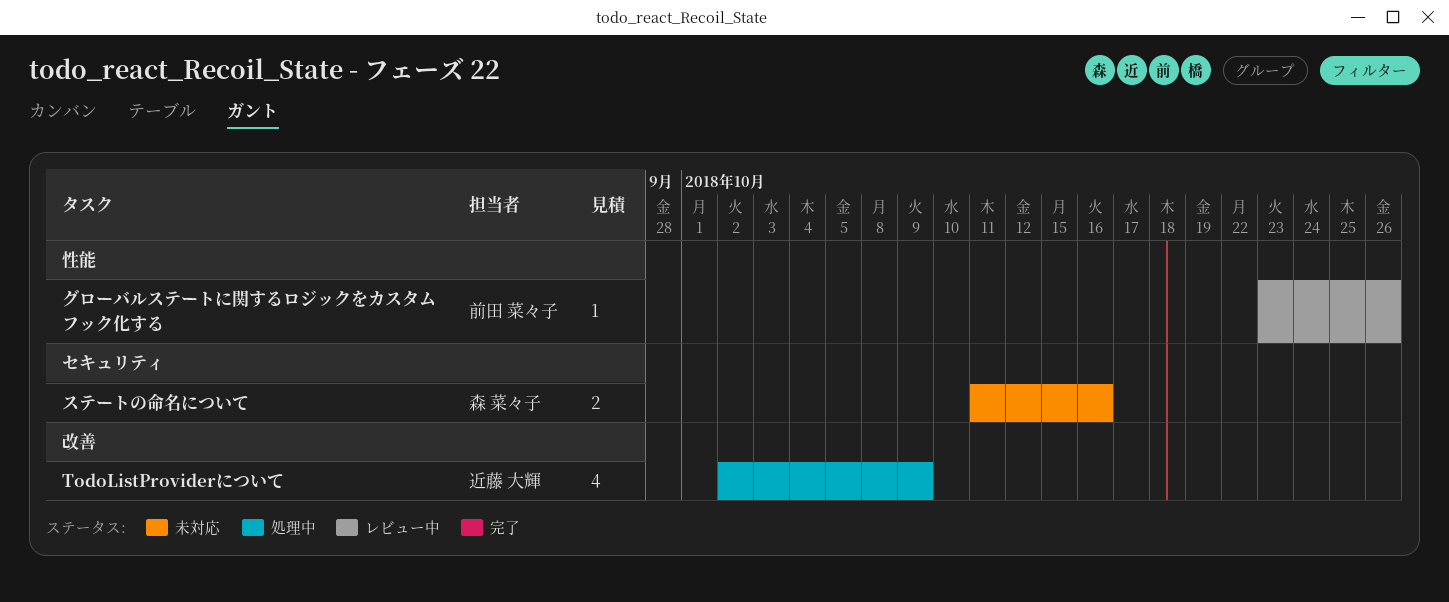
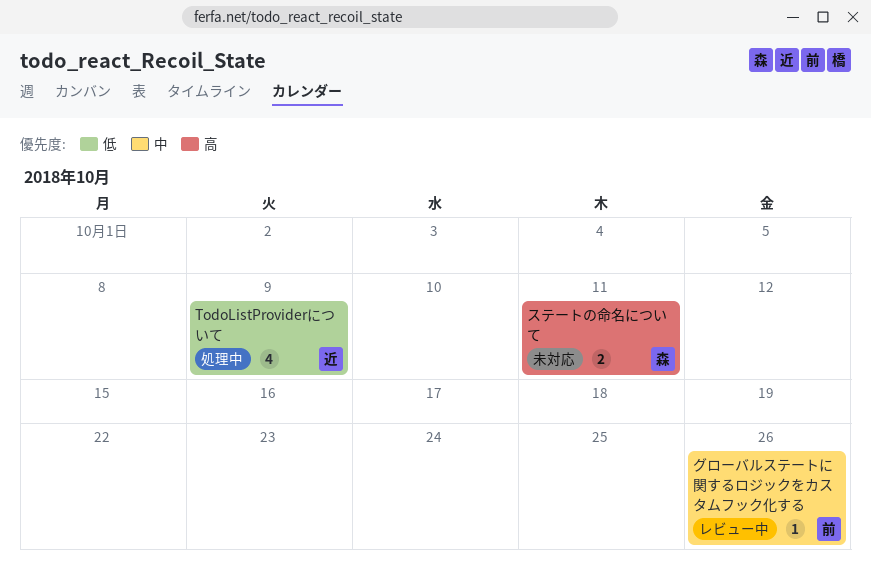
ステートの命名について, due: Oct 16 -> Oct 11

